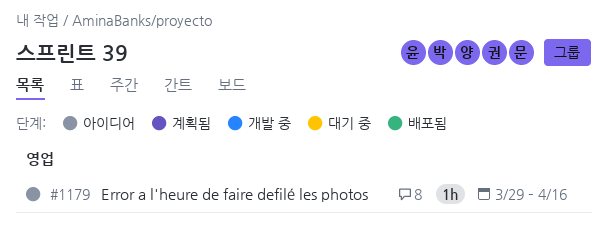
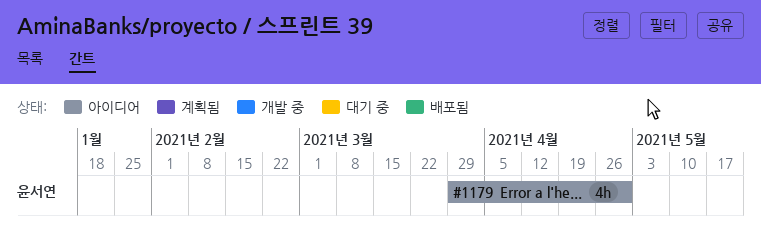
#1179, estimate: 1h -> 4h
#1179, due: Apr 16 -> Apr 30

